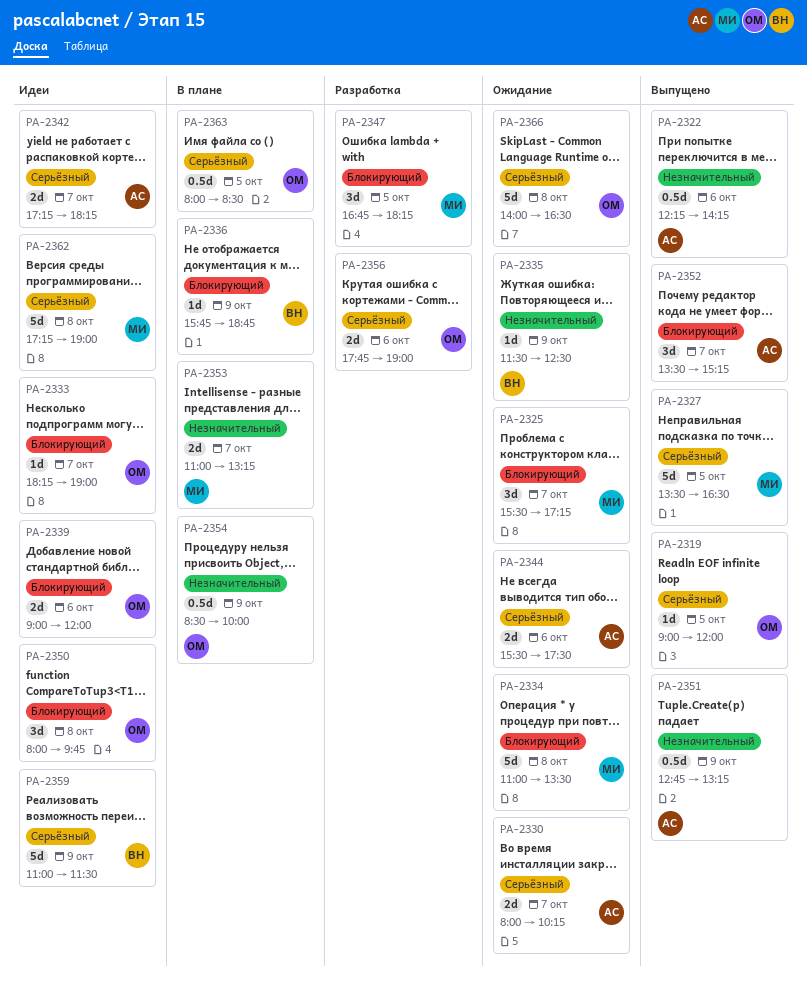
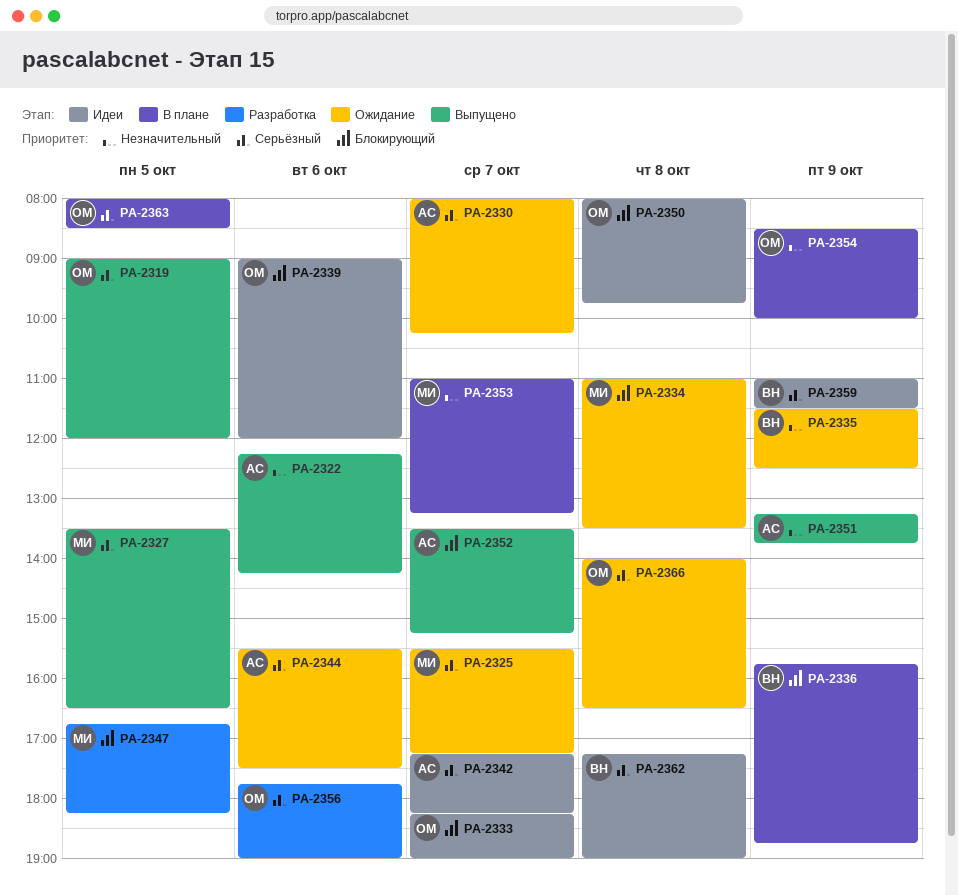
PA-2325, priority: Блокирующий -> Серьёзный
PA-2351, begins: 12:45 -> 13:15
PA-2351, ends: 13:15 -> 13:45
PA-2362, owner: МИ -> ВН

